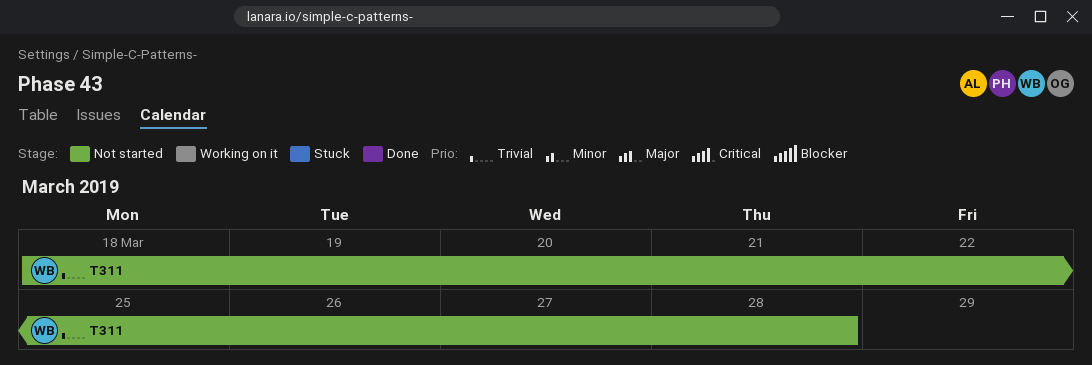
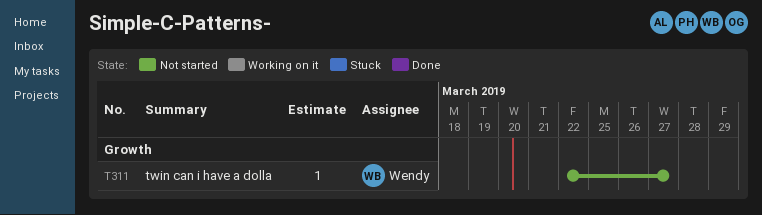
T311, start: Mar 18 -> Mar 22
T311, due: Mar 28 -> Mar 27

